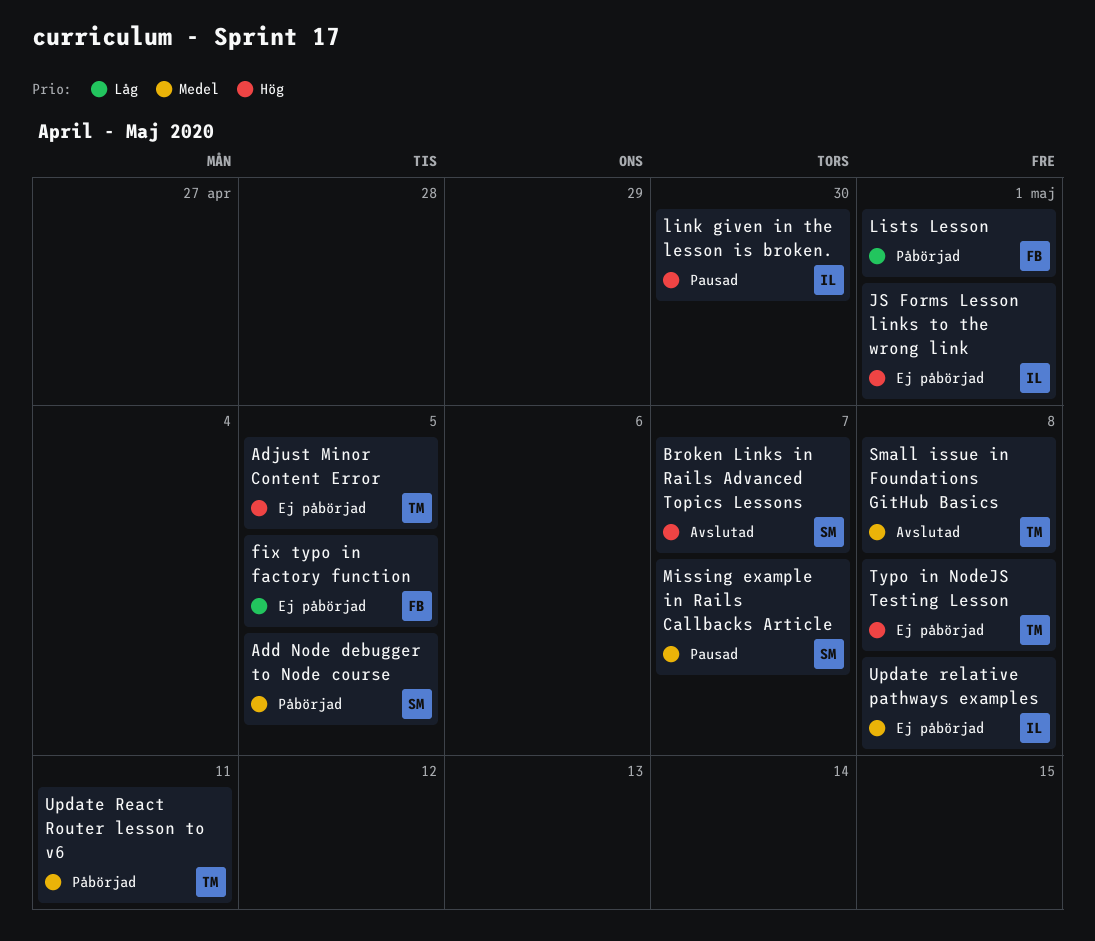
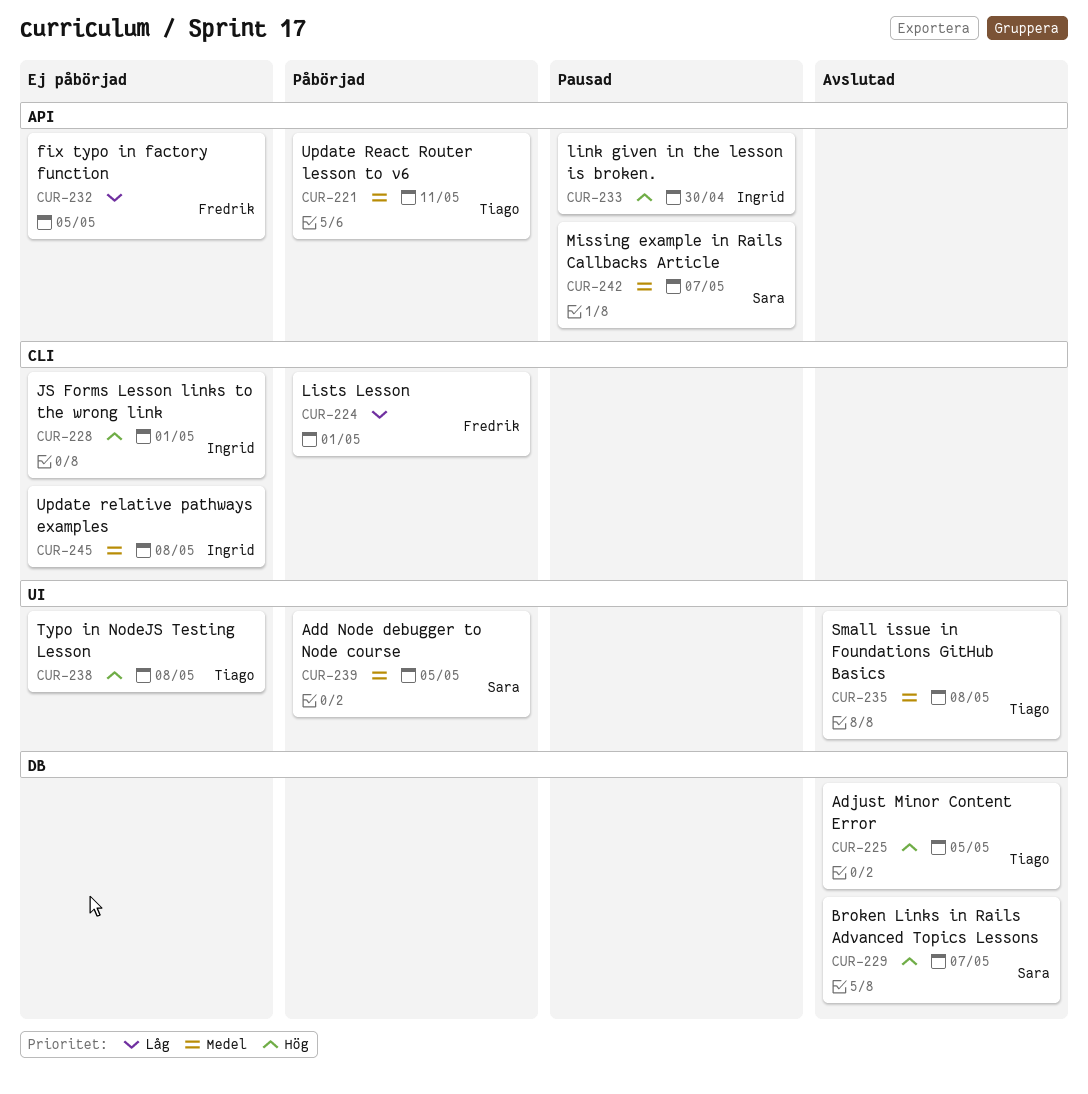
Adjust Minor Content Error, status: Ej påbörjad -> Avslutad

